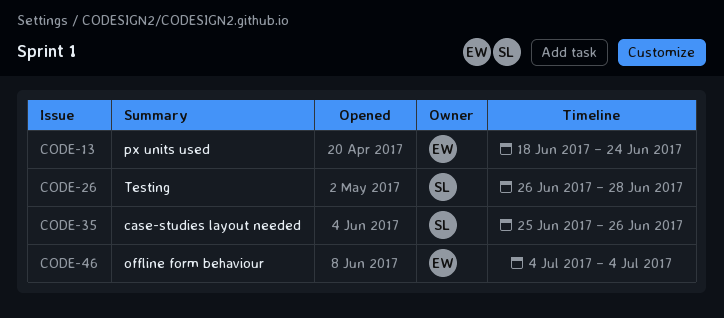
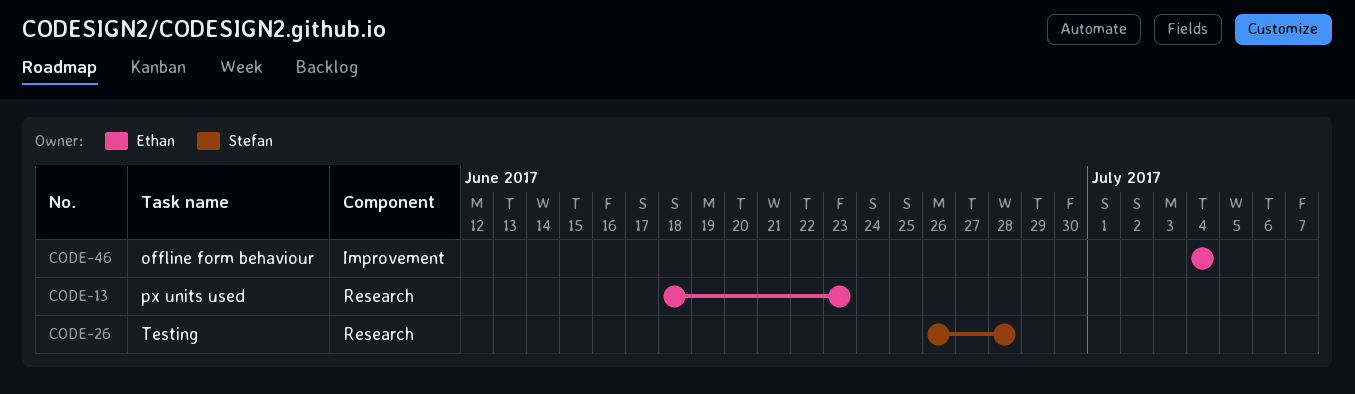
CODE-13, due: Jun 24 -> Jun 23
CODE-35: present -> none

